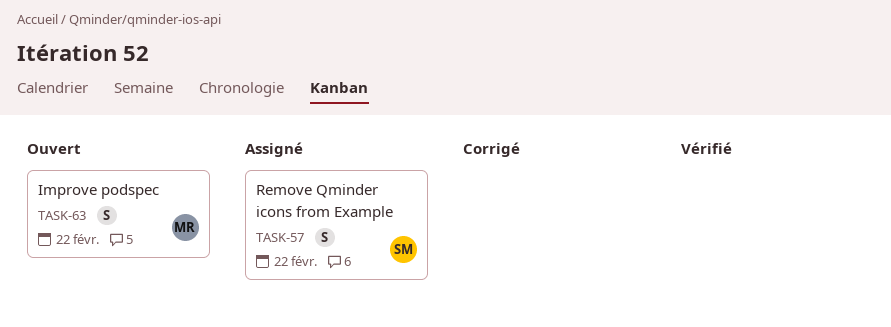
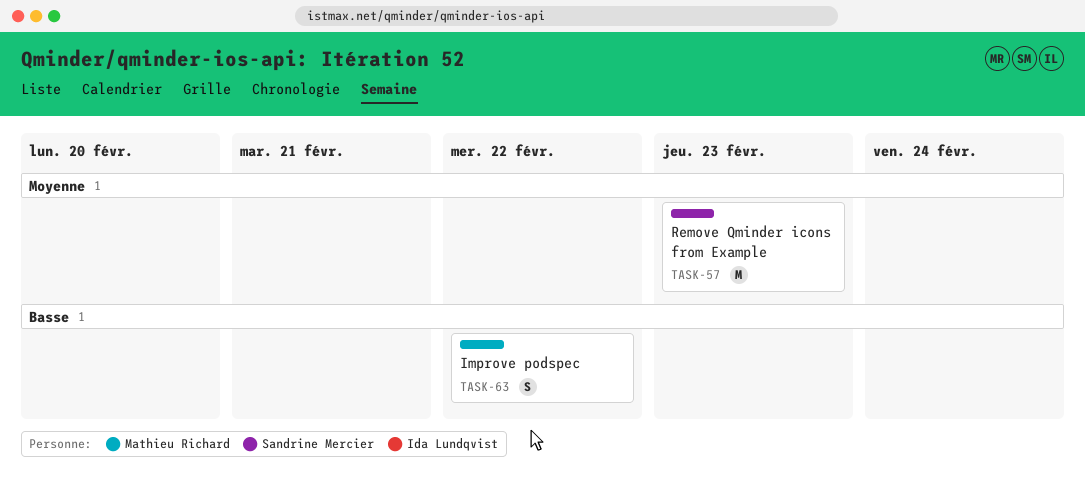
TASK-57, estimate: S -> M
TASK-57, due: Feb 22 -> Feb 23

